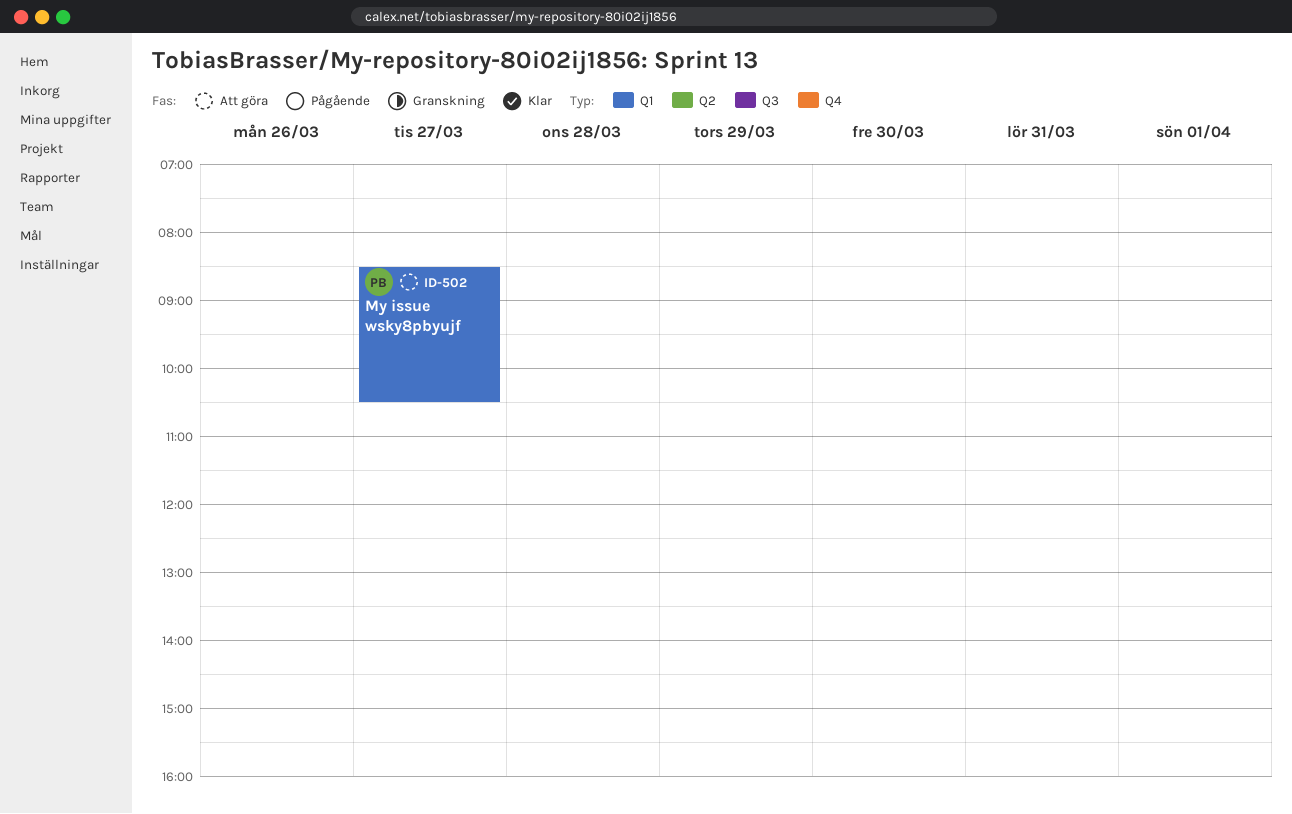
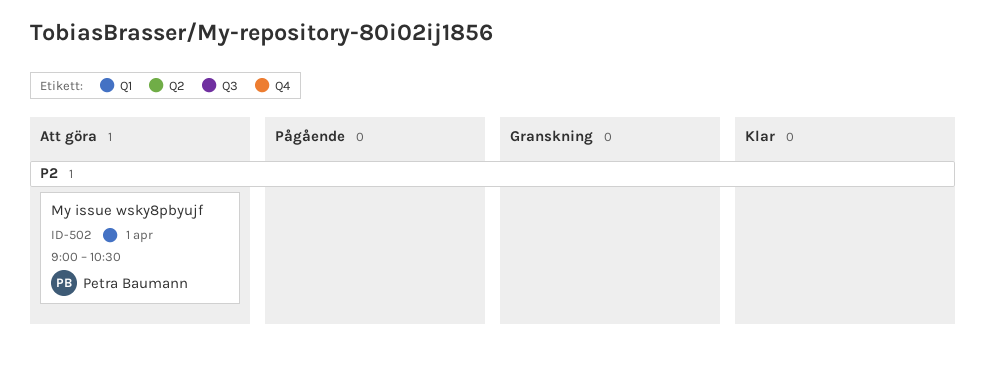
ID-502, day: Mar 27 -> Apr 1
ID-502, begins: 08:30 -> 09:00

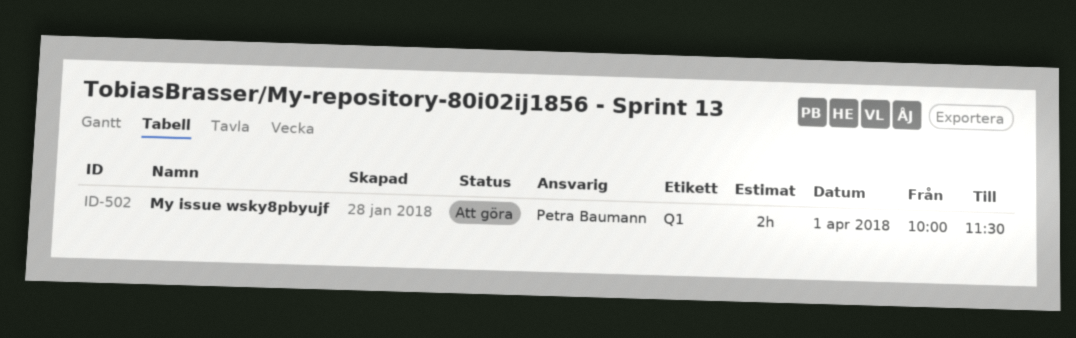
ID-502, begins: 09:00 -> 10:00
ID-502, ends: 10:30 -> 11:30

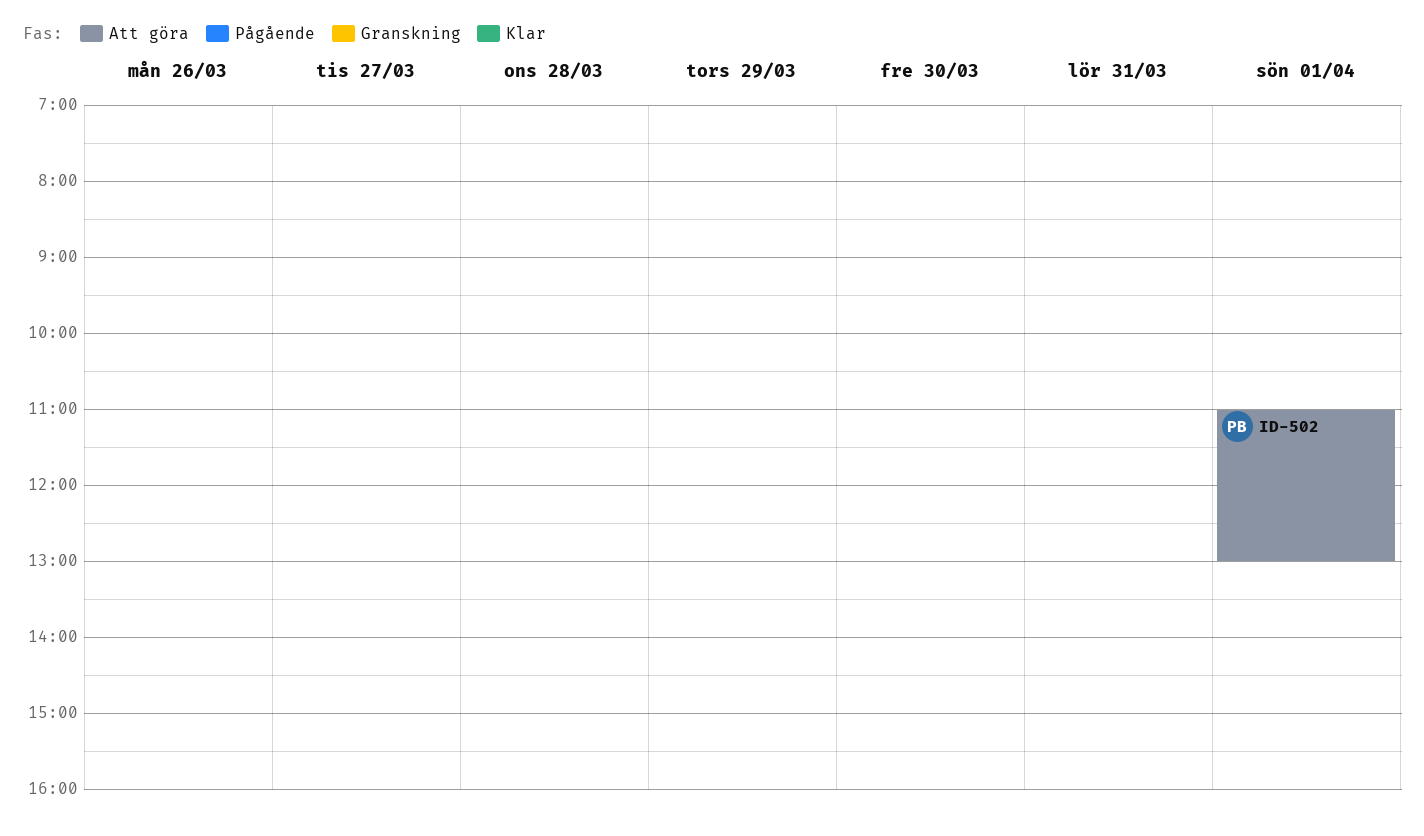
ID-502, begins: 10:00 -> 11:00
ID-502, ends: 11:30 -> 13:00

